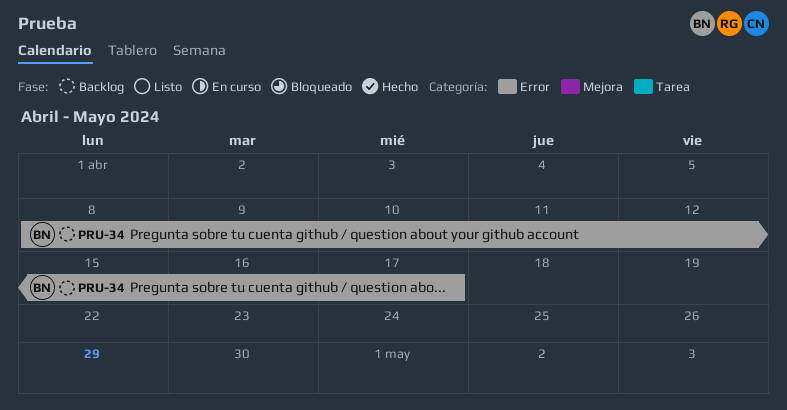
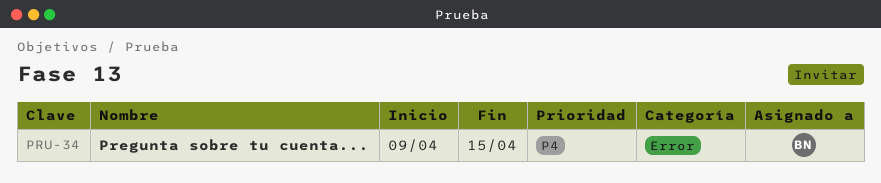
PRU-34, start: Apr 8 -> Apr 9
PRU-34, due: Apr 17 -> Apr 15

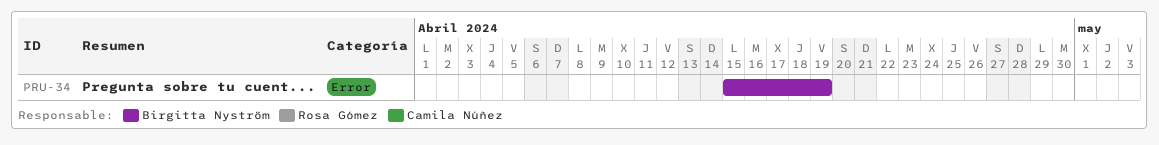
PRU-34, start: Apr 9 -> Apr 15
PRU-34, due: Apr 15 -> Apr 19

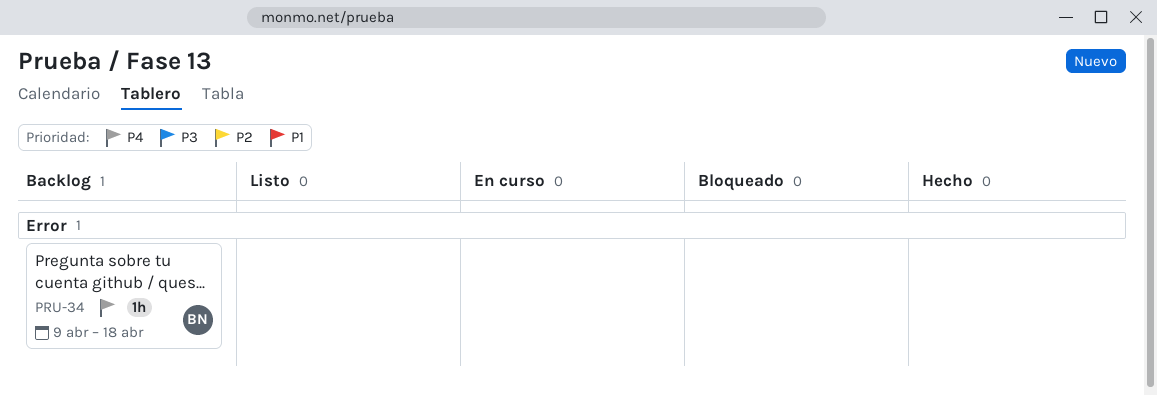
PRU-34, start: Apr 15 -> Apr 9
PRU-34, due: Apr 19 -> Apr 18

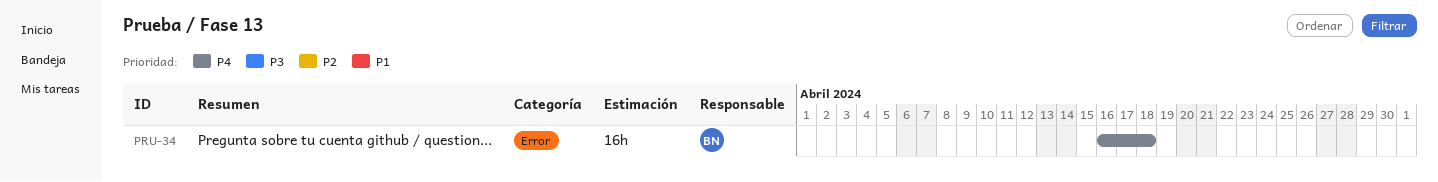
PRU-34, estimate: 1h -> 16h
PRU-34, start: Apr 9 -> Apr 16

